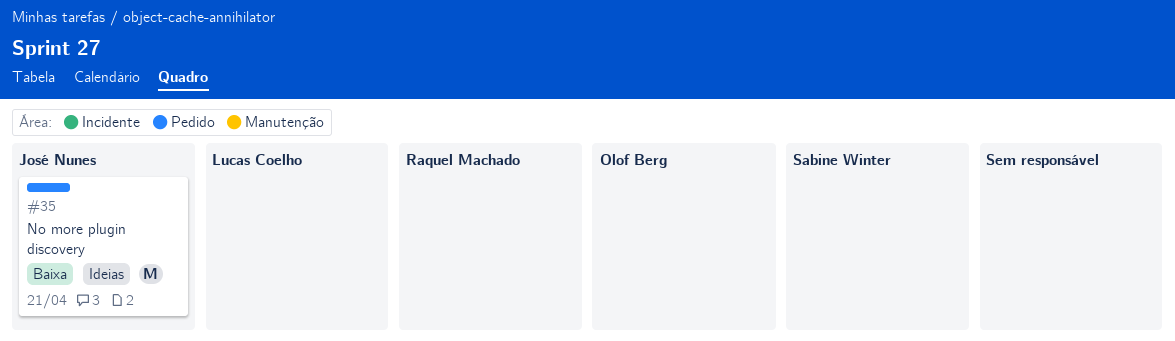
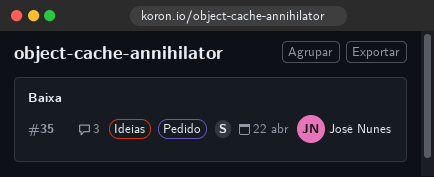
#35, estimate: M -> S
#35, due: Apr 21 -> Apr 22

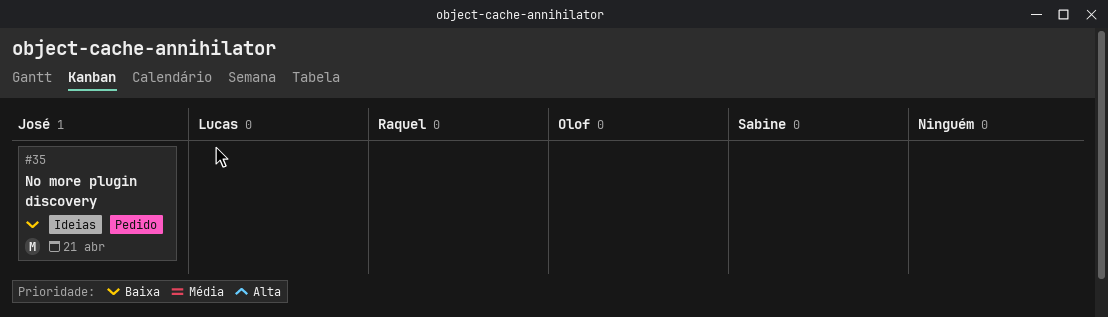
#35, estimate: S -> M
#35, due: Apr 22 -> Apr 21

